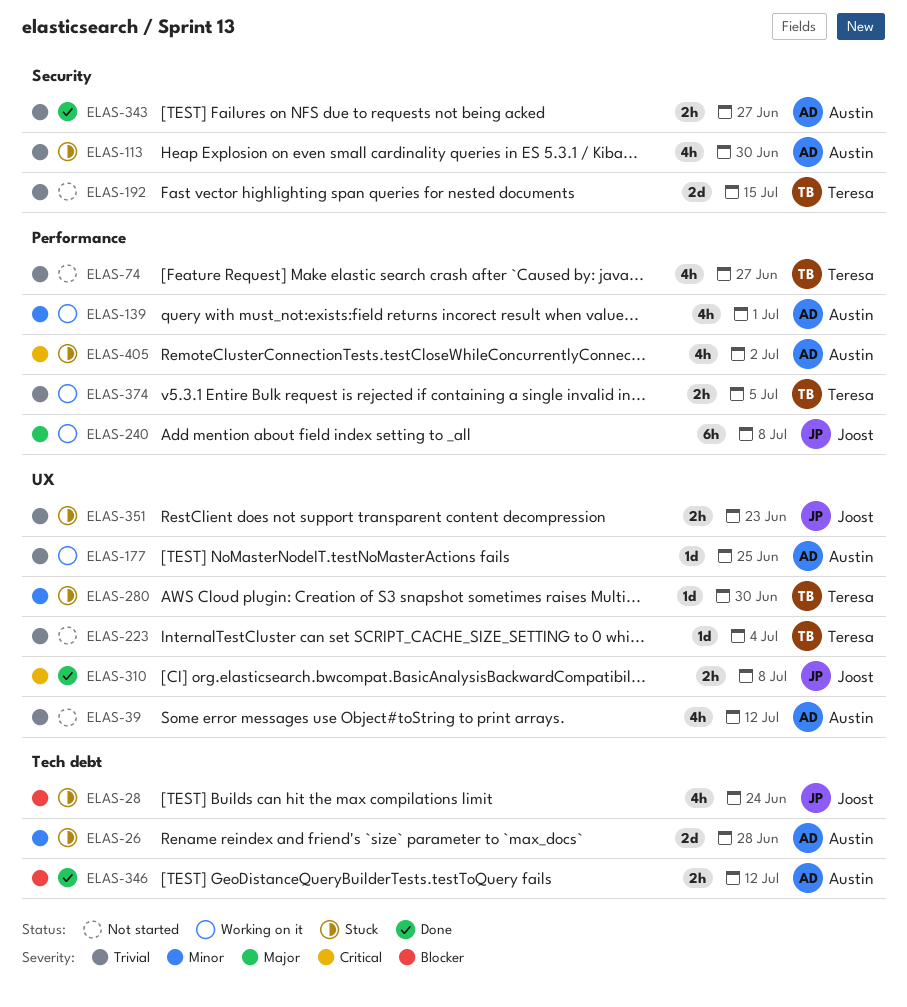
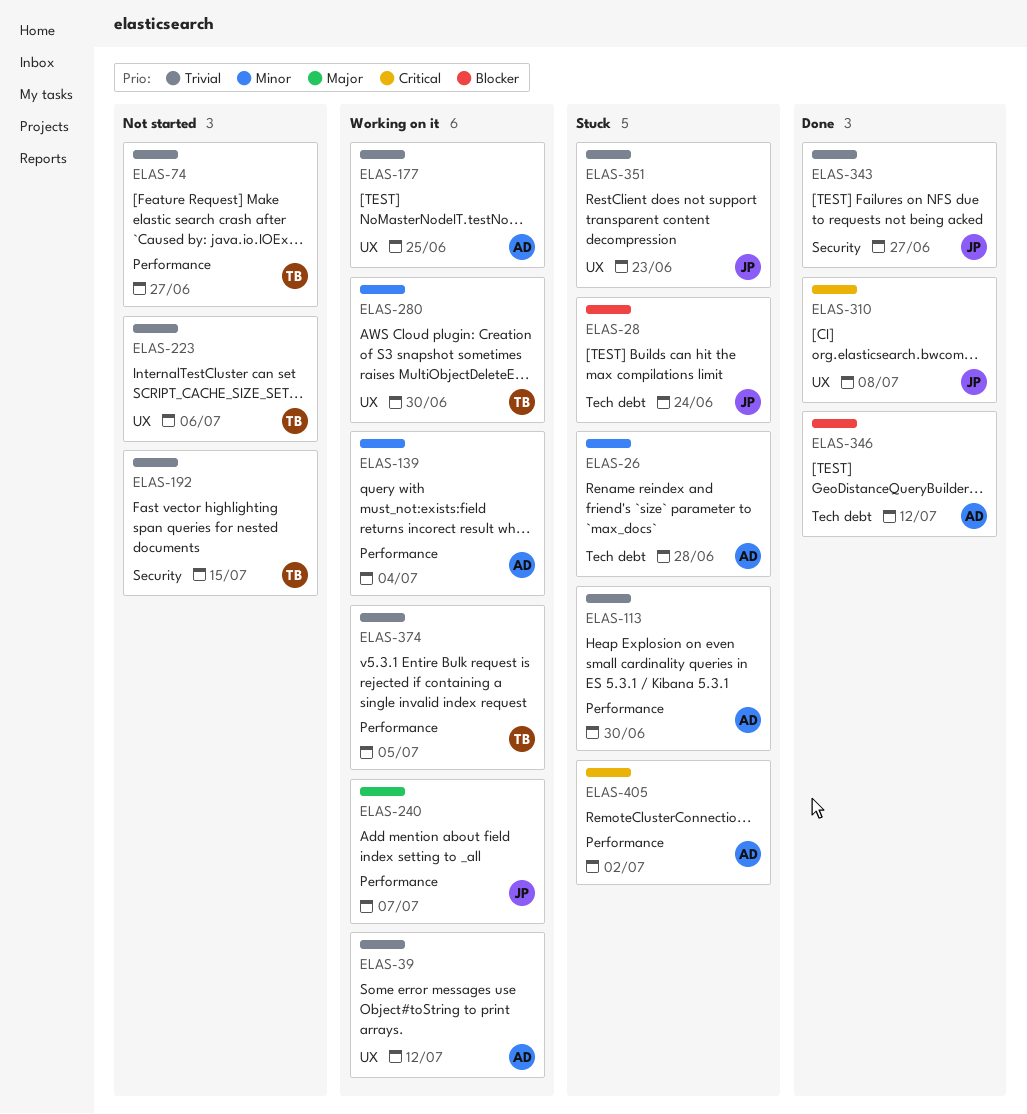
ELAS-39, status: Not started -> Working on it
ELAS-113, label: Security -> Performance
ELAS-139, due: Jul 1 -> Jul 4
ELAS-223, due: Jul 4 -> Jul 6
ELAS-240, due: Jul 8 -> Jul 7
ELAS-280, status: Stuck -> Working on it
ELAS-343, owner: Austin -> Joost

